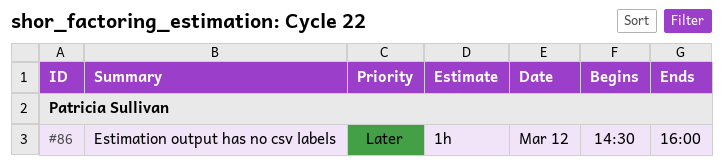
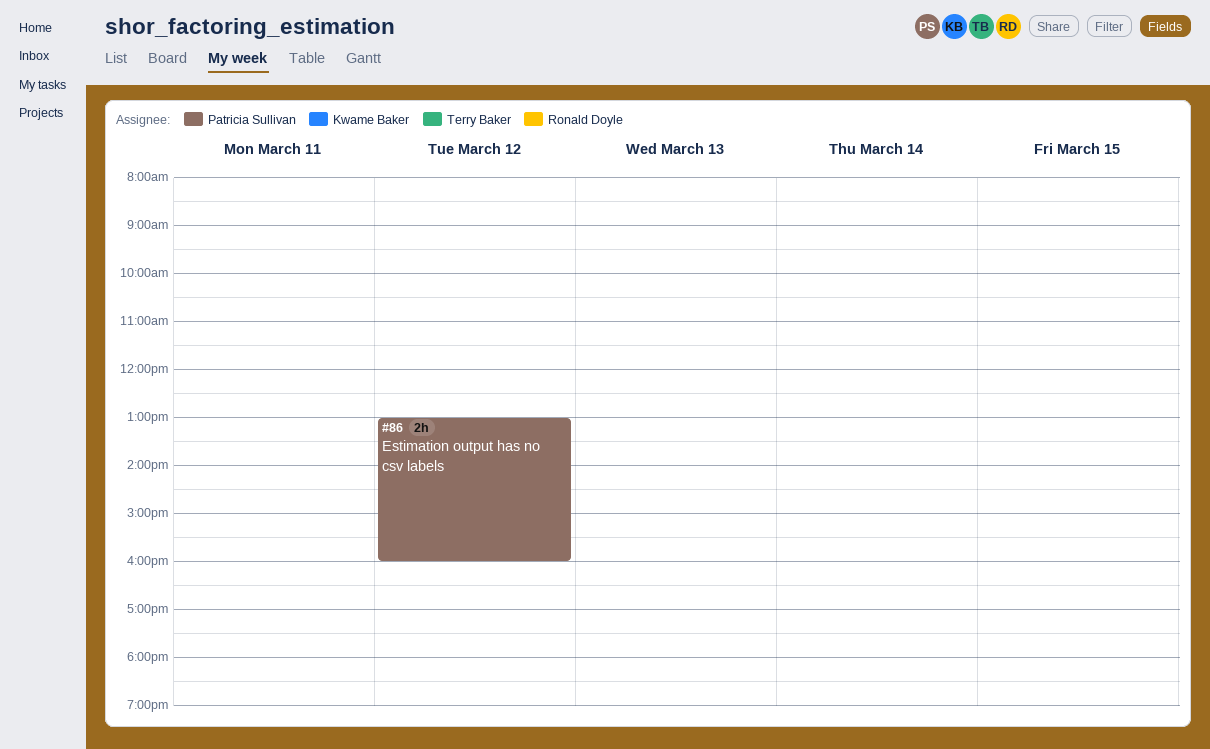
#86, estimate: 1h -> 2h
#86, begins: 14:30 -> 13:00

